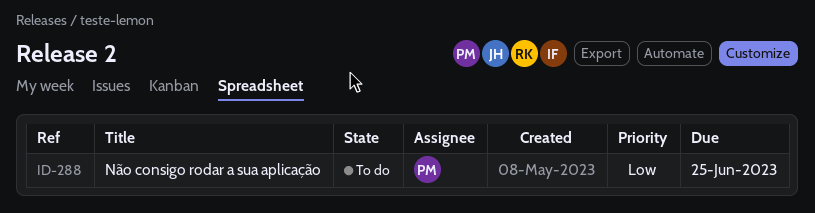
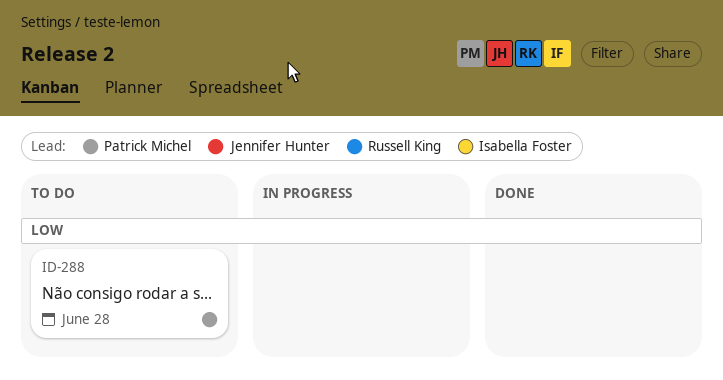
ID-288, due: Jun 25 -> Jun 28

